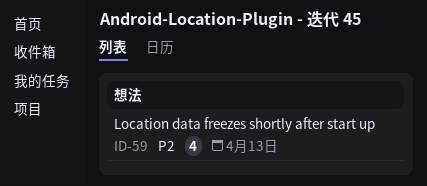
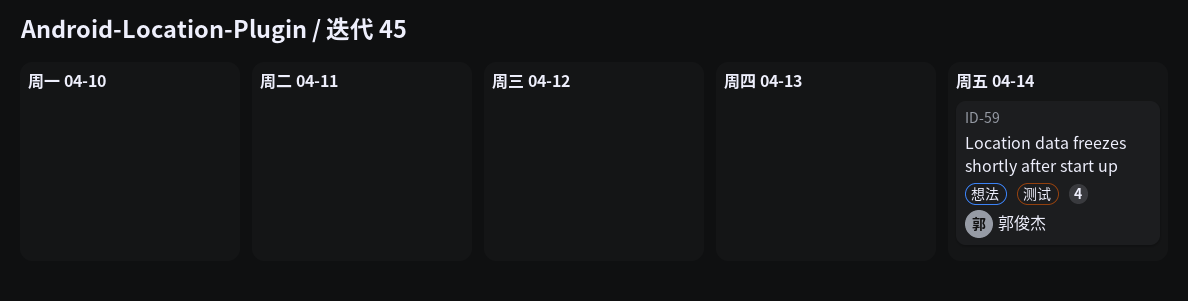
ID-59, due: Apr 13 -> Apr 14

